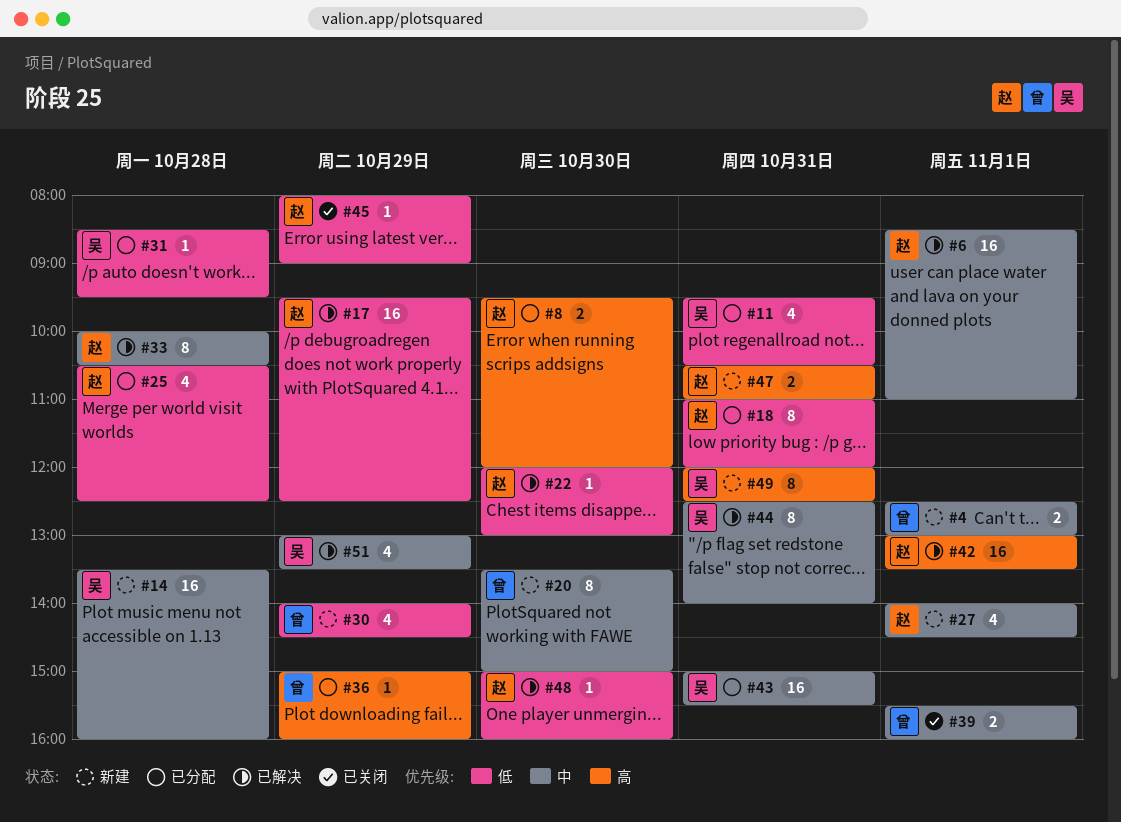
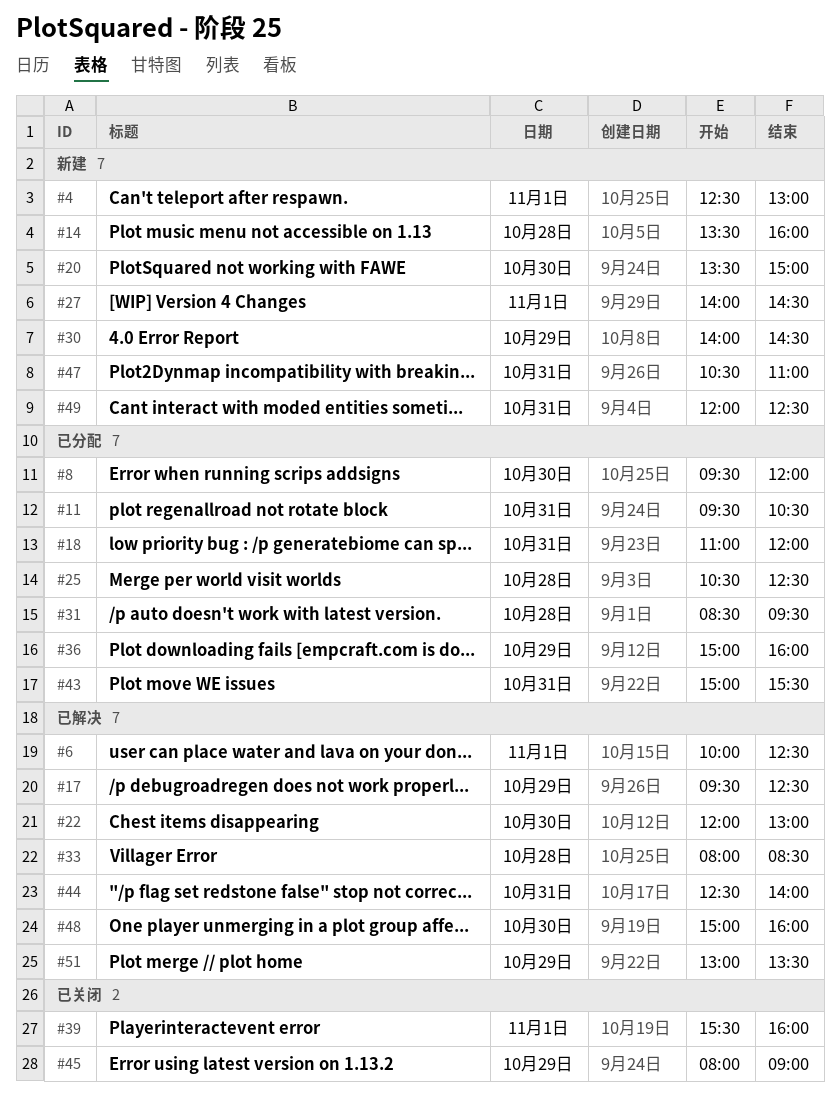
#6, begins: 08:30 -> 10:00
#6, ends: 11:00 -> 12:30
#33, begins: 10:00 -> 08:00
#33, ends: 10:30 -> 08:30
#42: present -> none

